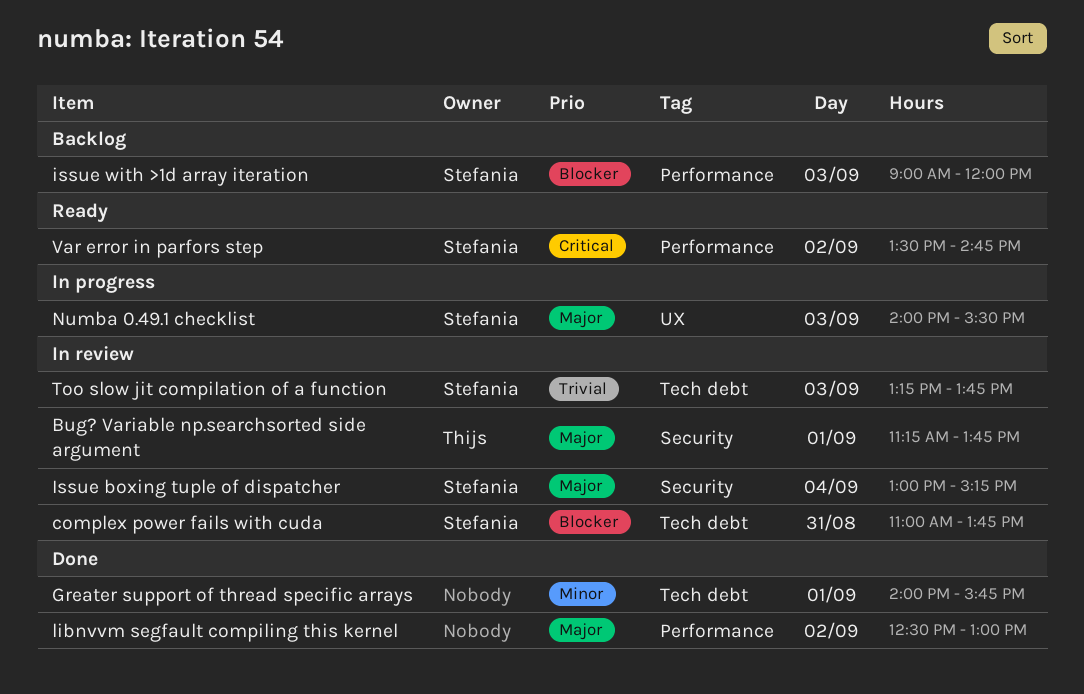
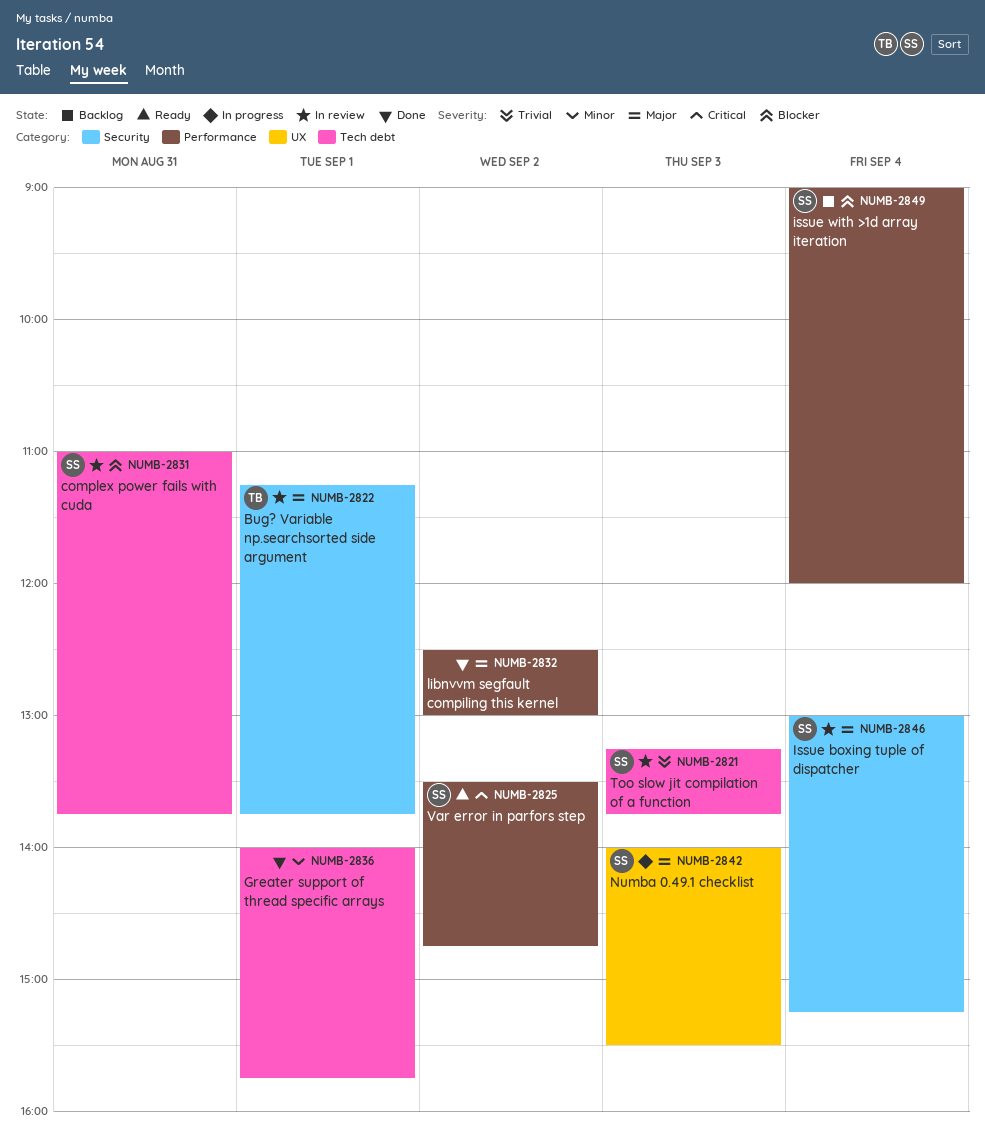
issue with >1d array iteration, day: Sep 3 -> Sep 4

